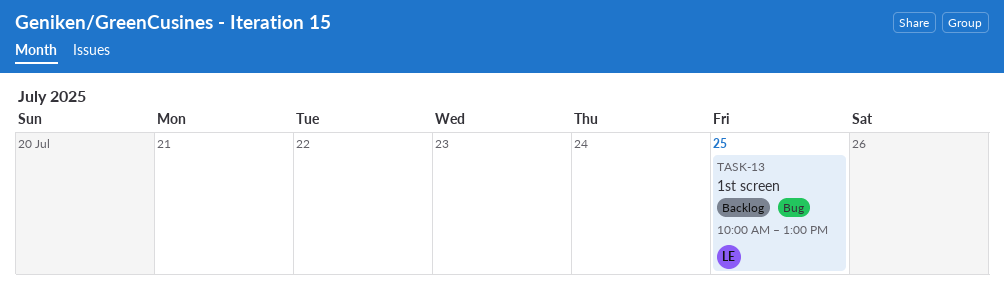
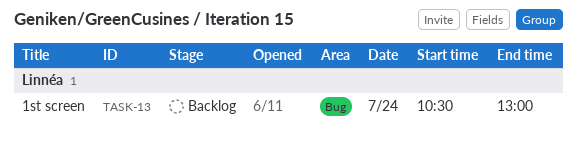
TASK-13, day: Jul 25 -> Jul 24
TASK-13, begins: 10:00 -> 10:30

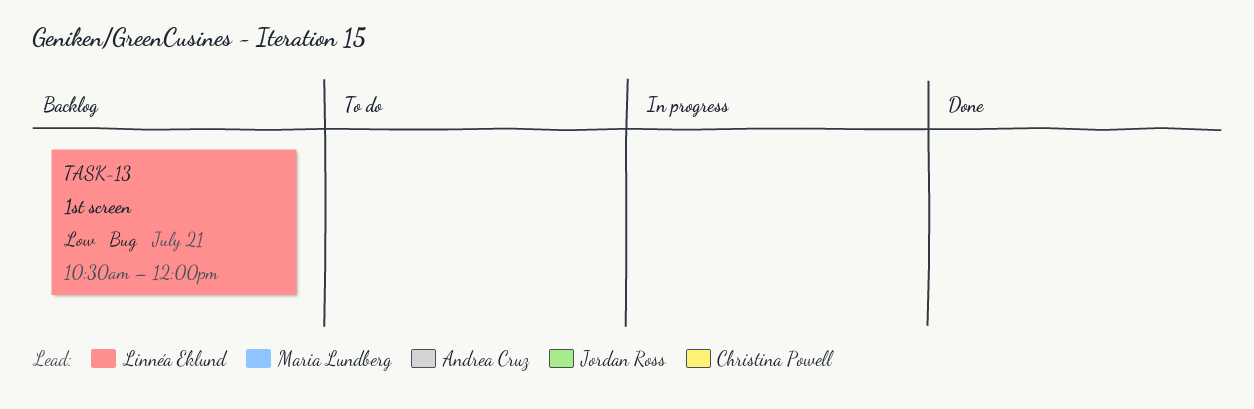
TASK-13, day: Jul 24 -> Jul 21
TASK-13, ends: 13:00 -> 12:00

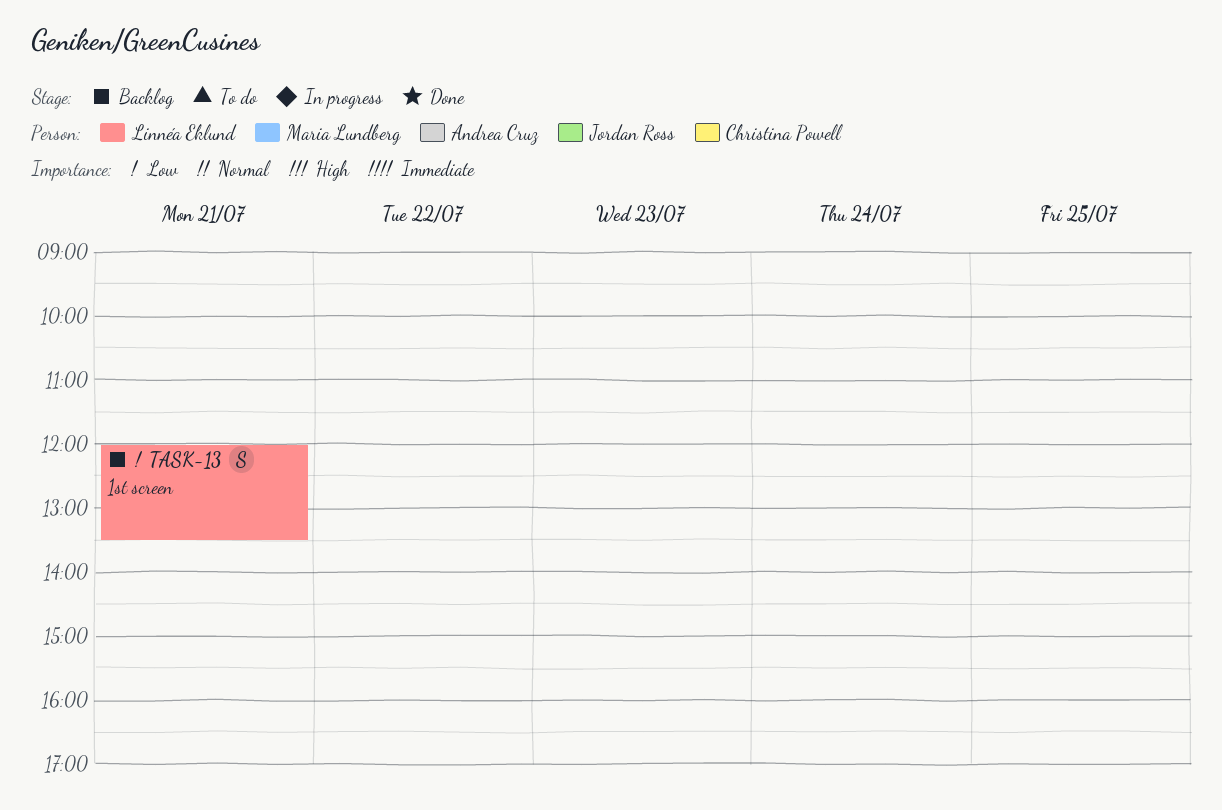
TASK-13, begins: 10:30 -> 12:00
TASK-13, ends: 12:00 -> 13:30

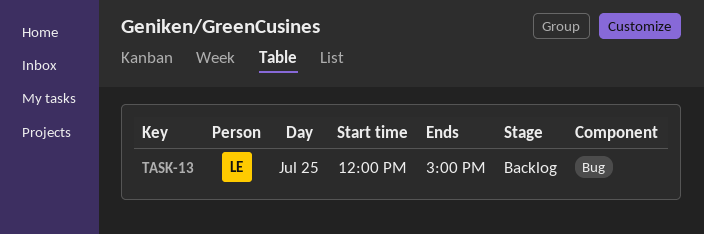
TASK-13, day: Jul 21 -> Jul 25
TASK-13, ends: 13:30 -> 15:00

